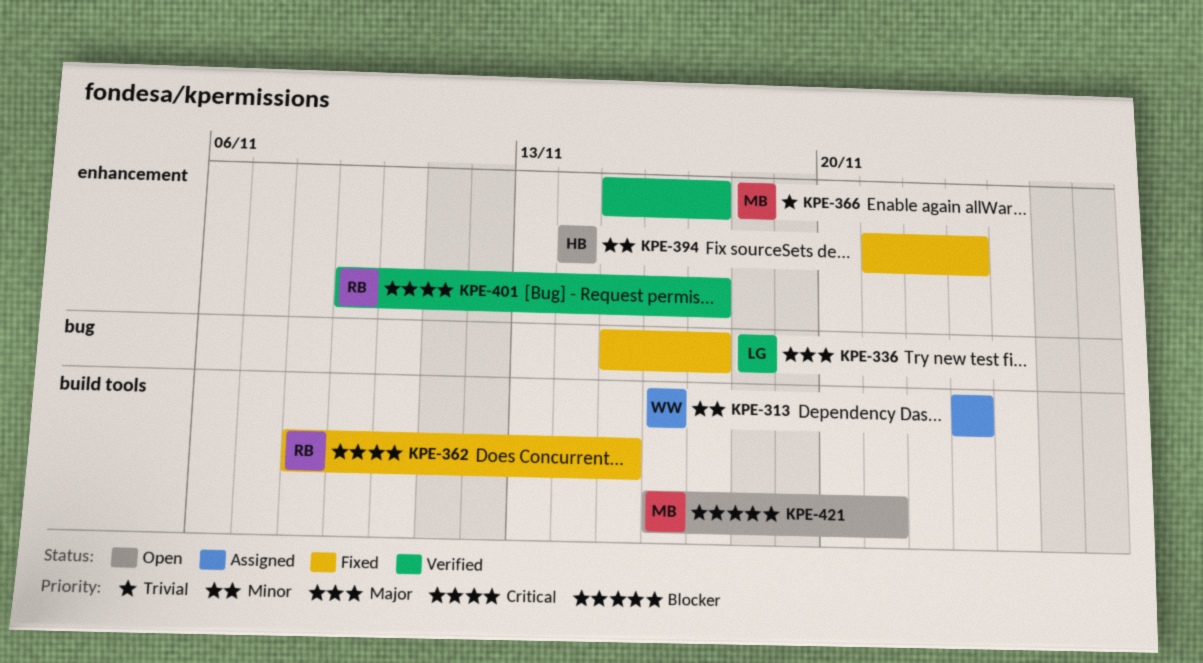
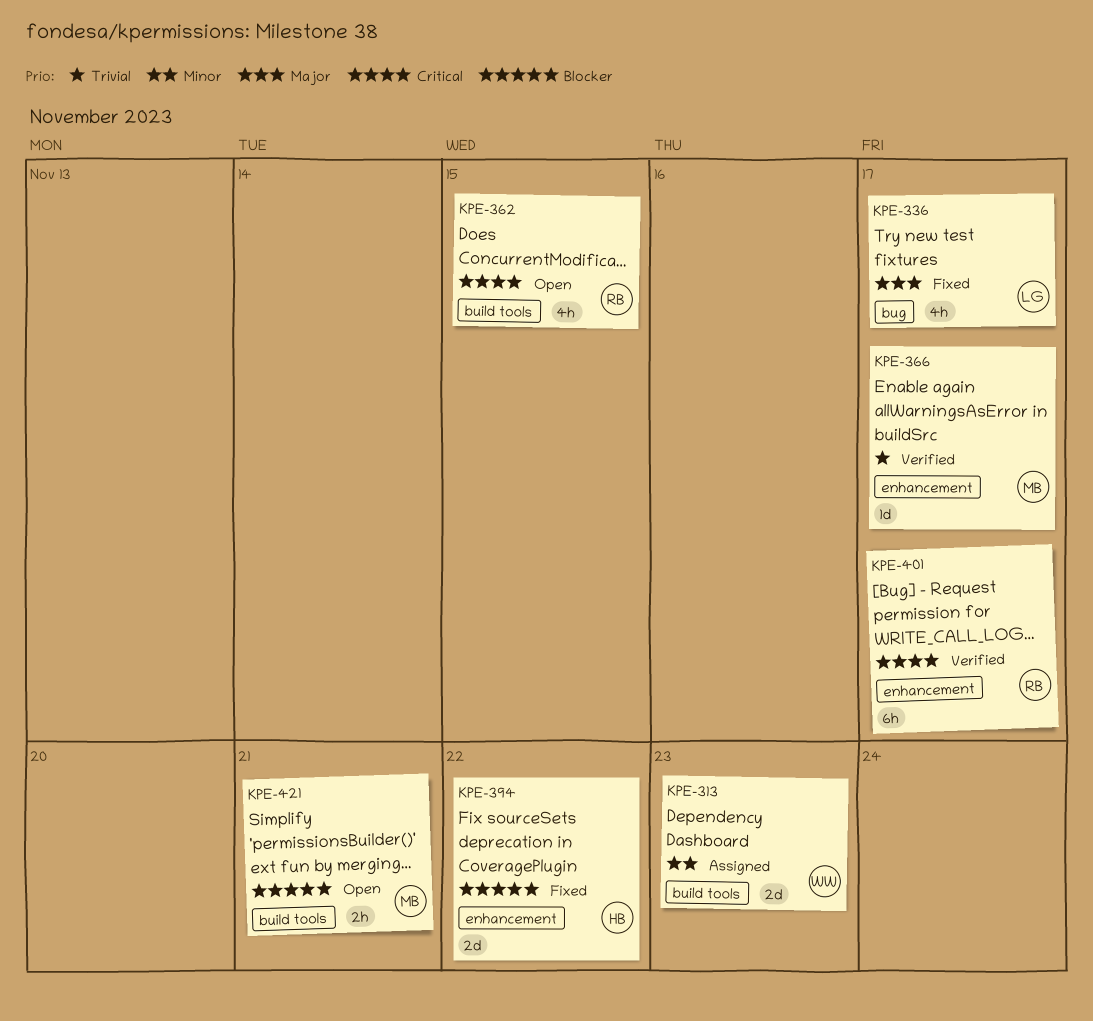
KPE-362, status: Fixed -> Open
KPE-394, priority: Minor -> Blocker
KPE-394, due: Nov 23 -> Nov 22

